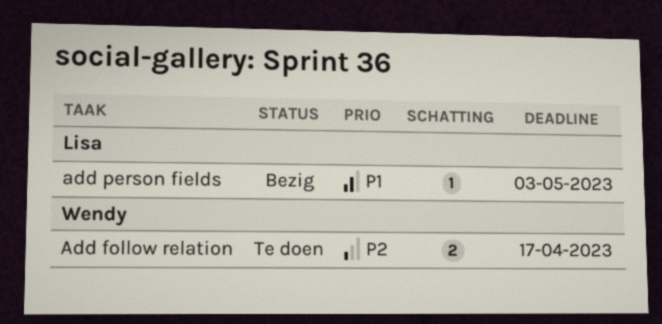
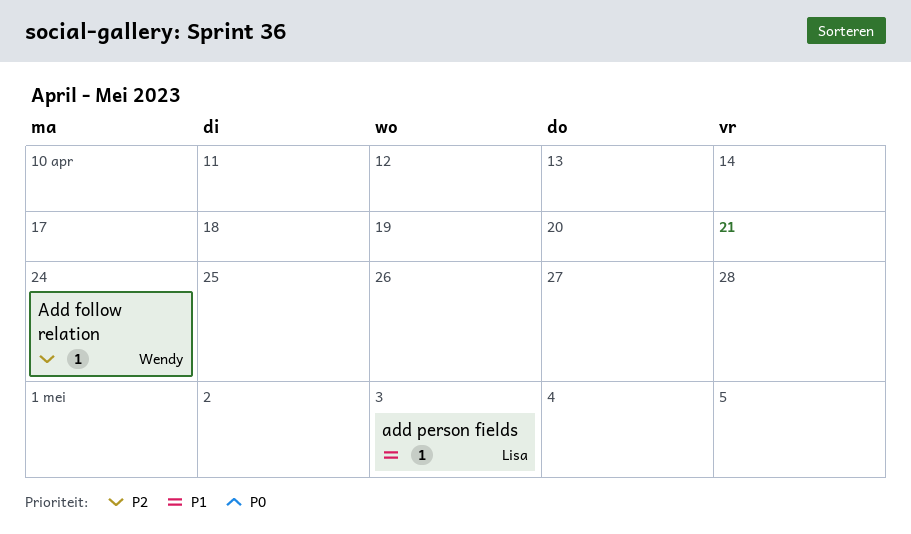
Add follow relation, estimate: 2 -> 1
Add follow relation, due: Apr 17 -> Apr 24

